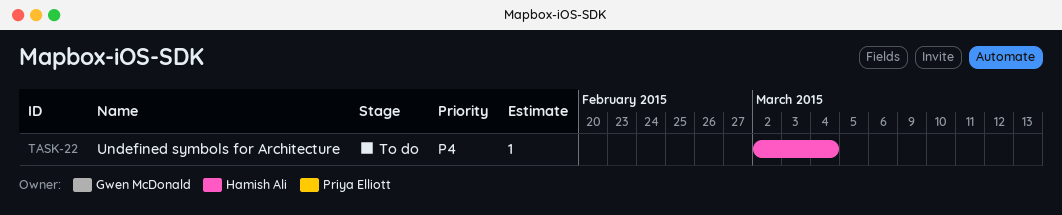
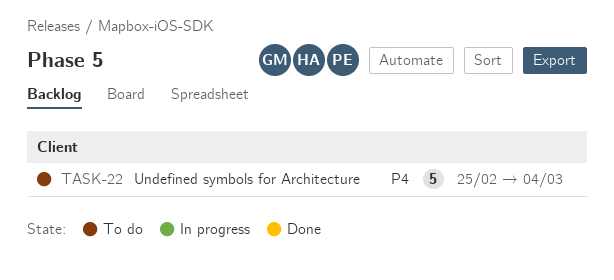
TASK-22, estimate: 1 -> 5
TASK-22, start: Mar 2 -> Feb 25

